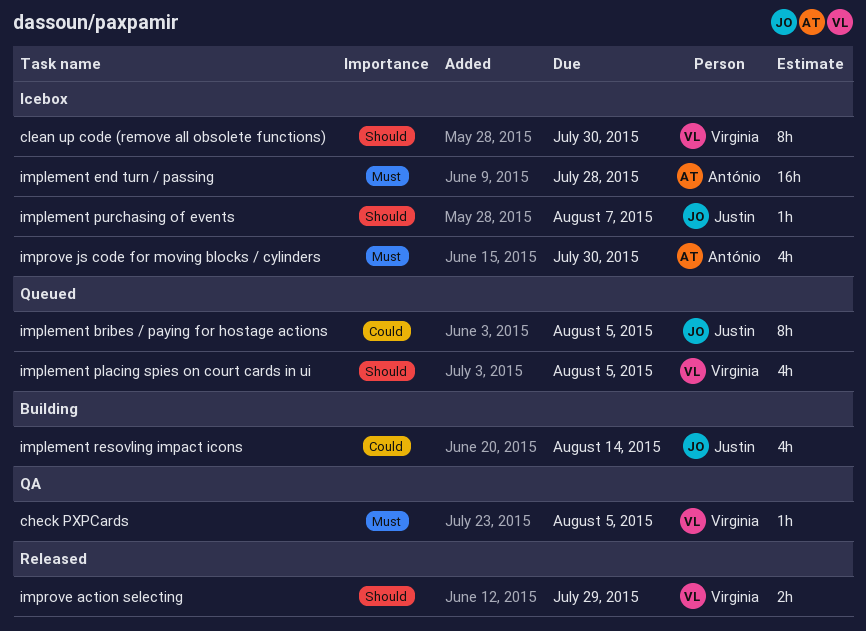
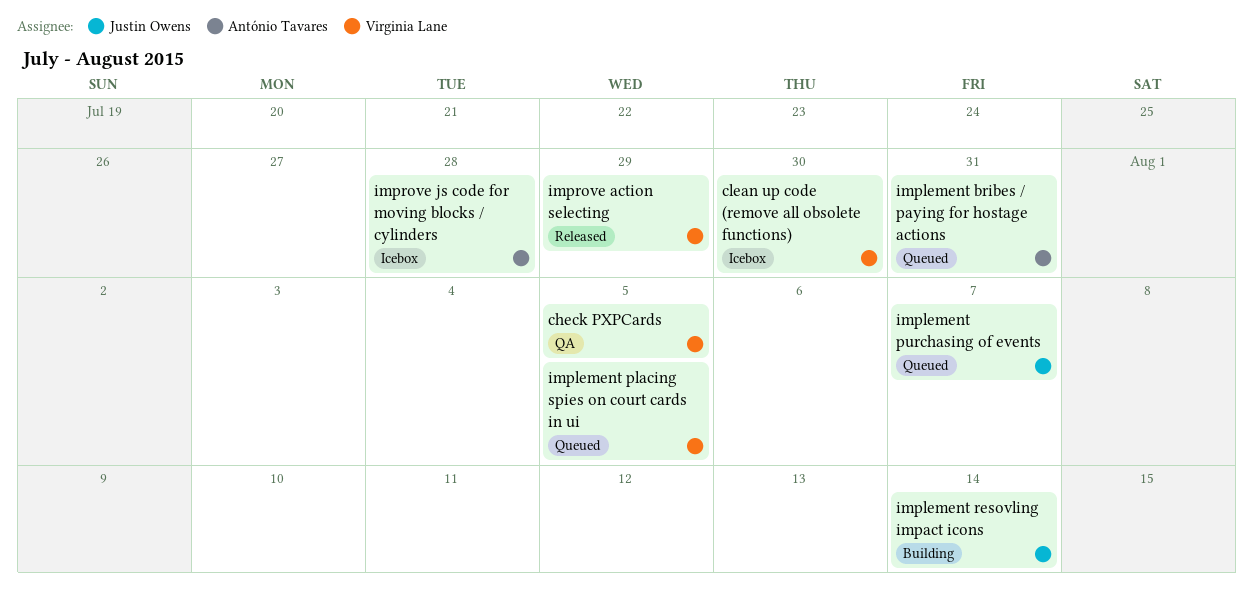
implement bribes / paying for hostage actions, owner: Justin Owens -> António Tavares
implement bribes / paying for hostage actions, due: Aug 5 -> Jul 31
implement end turn / passing: present -> none
implement purchasing of events, status: Icebox -> Queued
improve js code for moving blocks / cylinders, due: Jul 30 -> Jul 28

